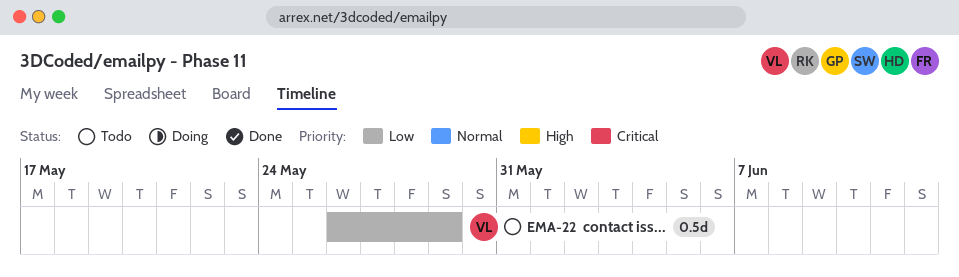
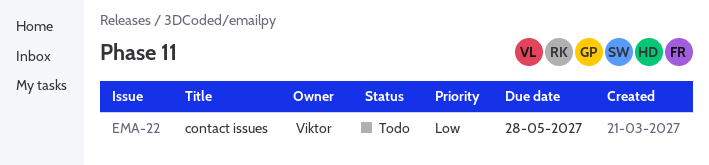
EMA-22, due: May 29 -> May 28

